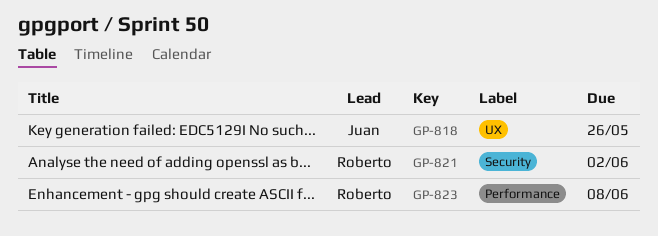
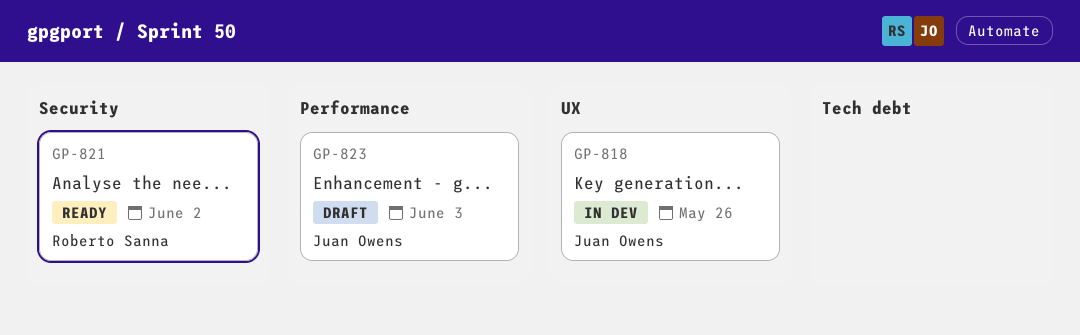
GP-823, owner: Roberto Sanna -> Juan Owens
GP-823, due: Jun 8 -> Jun 3

